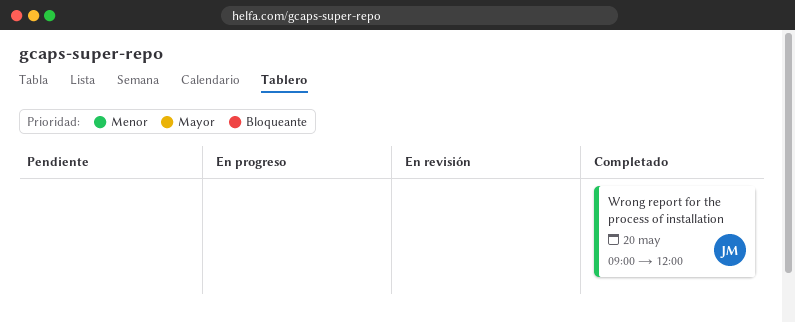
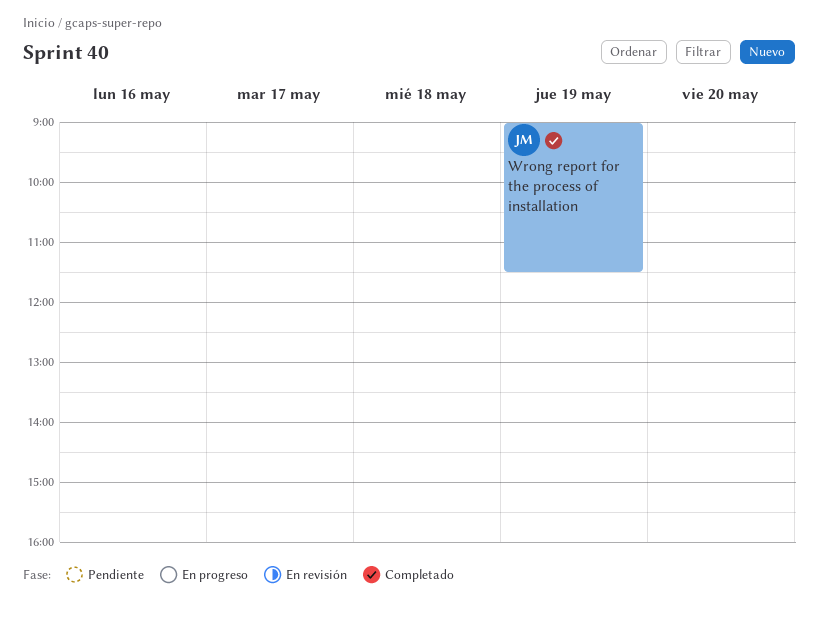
Wrong report for the process of installation, day: May 20 -> May 19
Wrong report for the process of installation, ends: 12:00 -> 11:30

